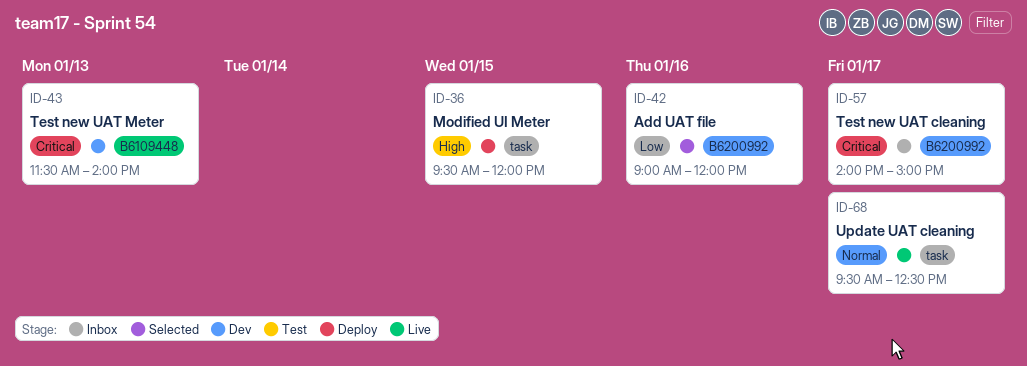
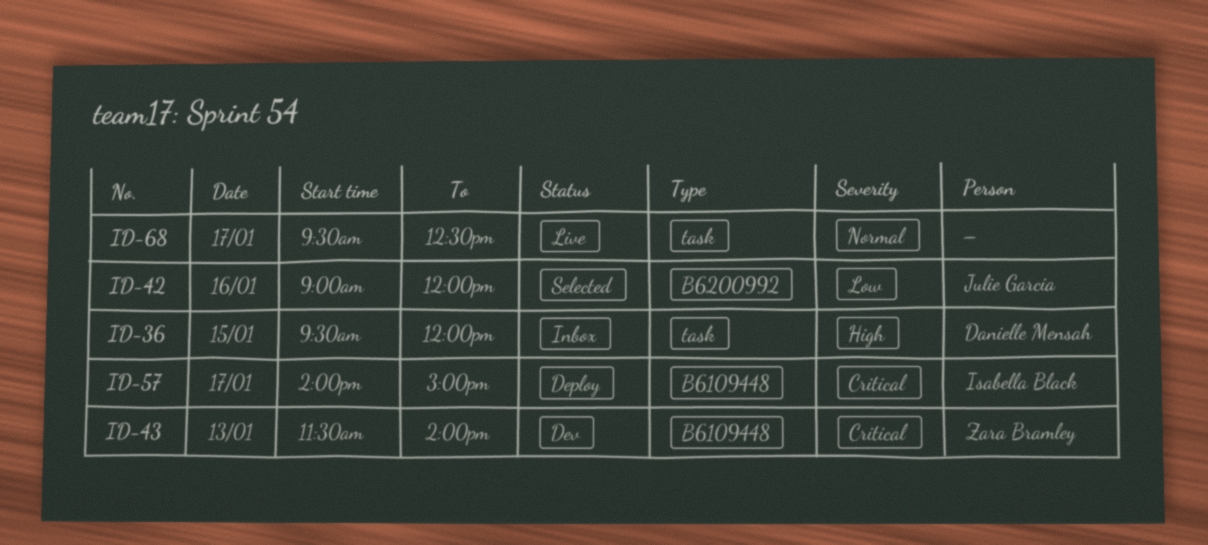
ID-36, status: Deploy -> Inbox
ID-57, status: Inbox -> Deploy
ID-57, label: B6200992 -> B6109448

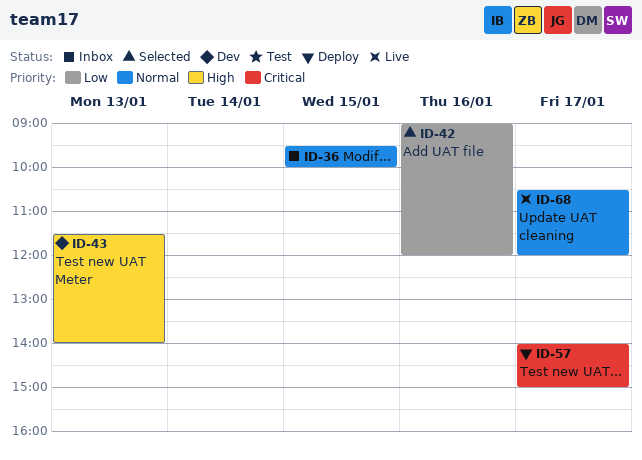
ID-36, priority: High -> Normal
ID-36, ends: 12:00 -> 10:00
ID-43, priority: Critical -> High
ID-68, begins: 09:30 -> 10:30
ID-68, ends: 12:30 -> 12:00

